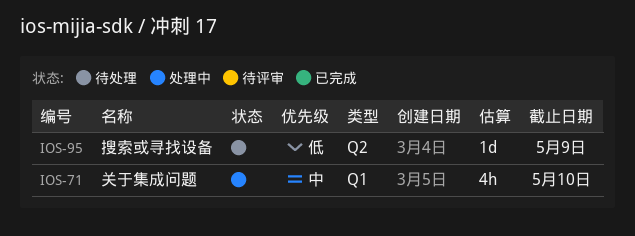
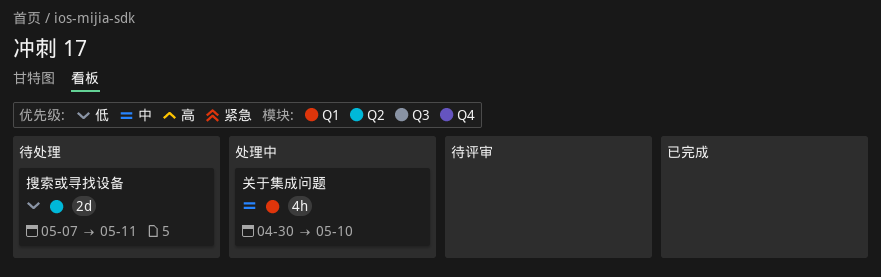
搜索或寻找设备, estimate: 1d -> 2d
搜索或寻找设备, due: May 9 -> May 11

